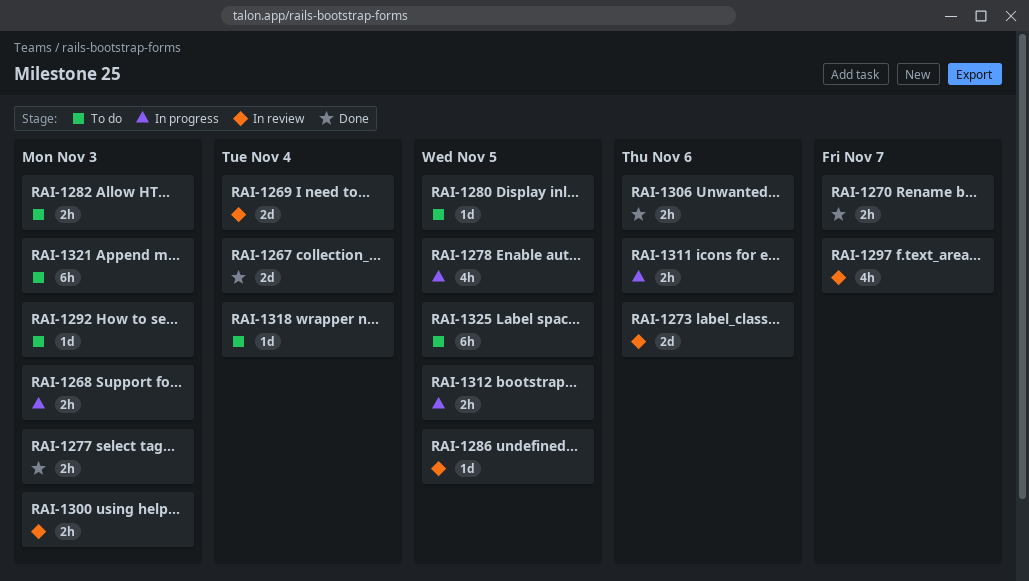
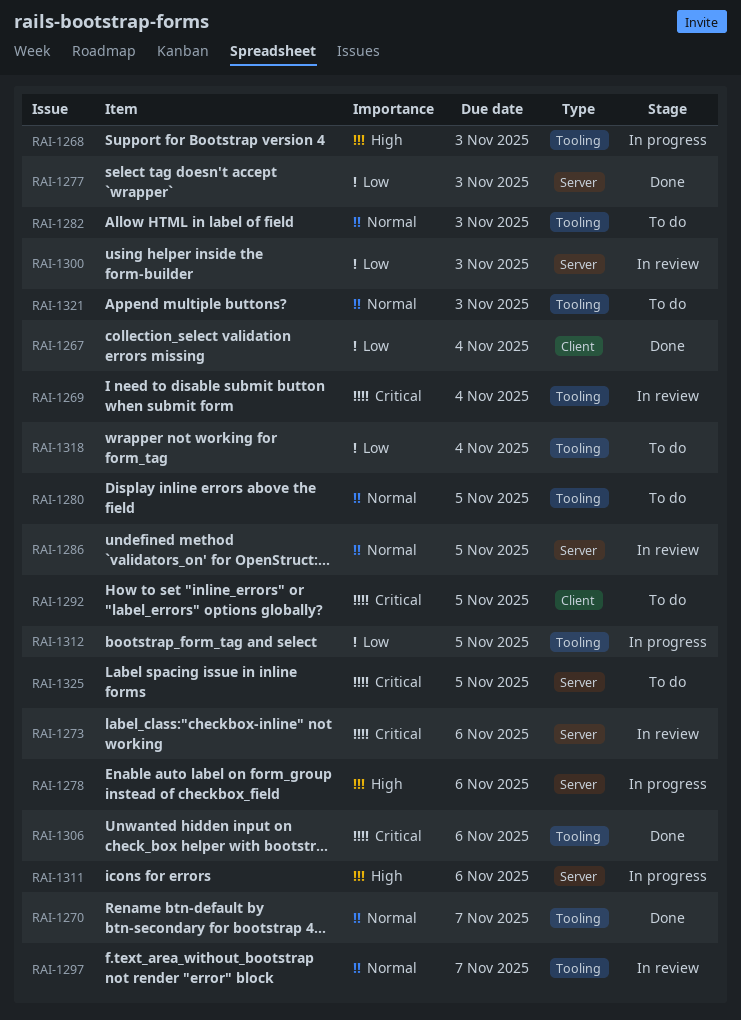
RAI-1278, due: Nov 5 -> Nov 6
RAI-1292, due: Nov 3 -> Nov 5

